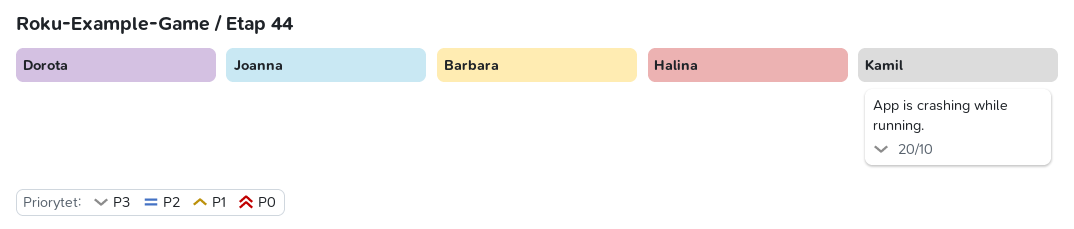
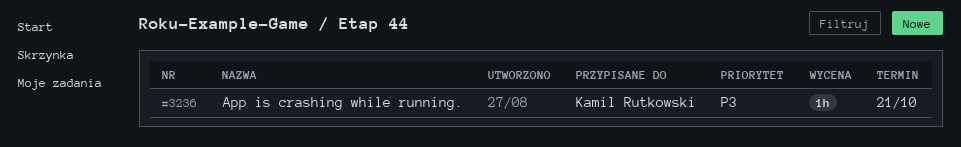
App is crashing while running., due: Oct 20 -> Oct 21

